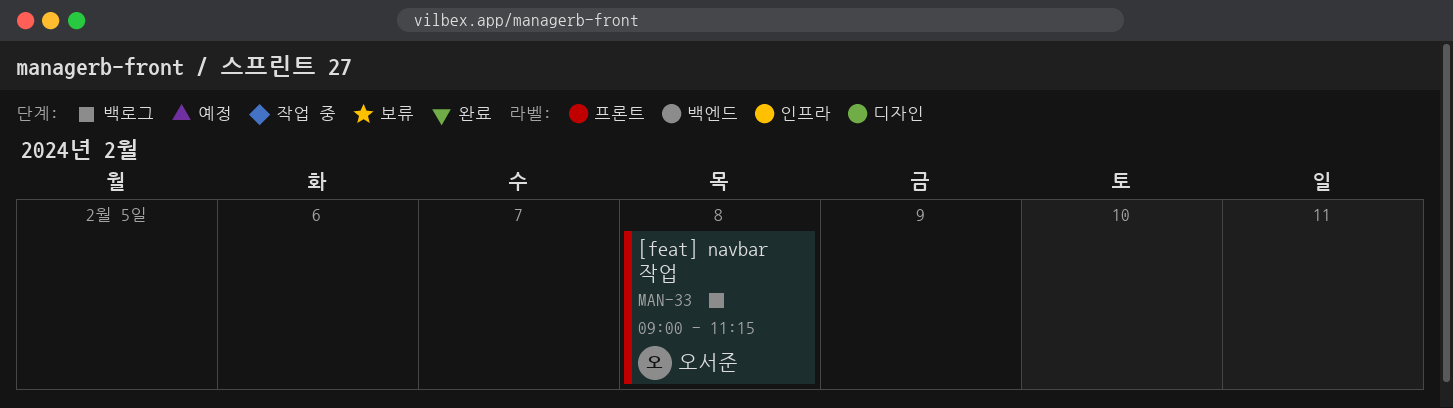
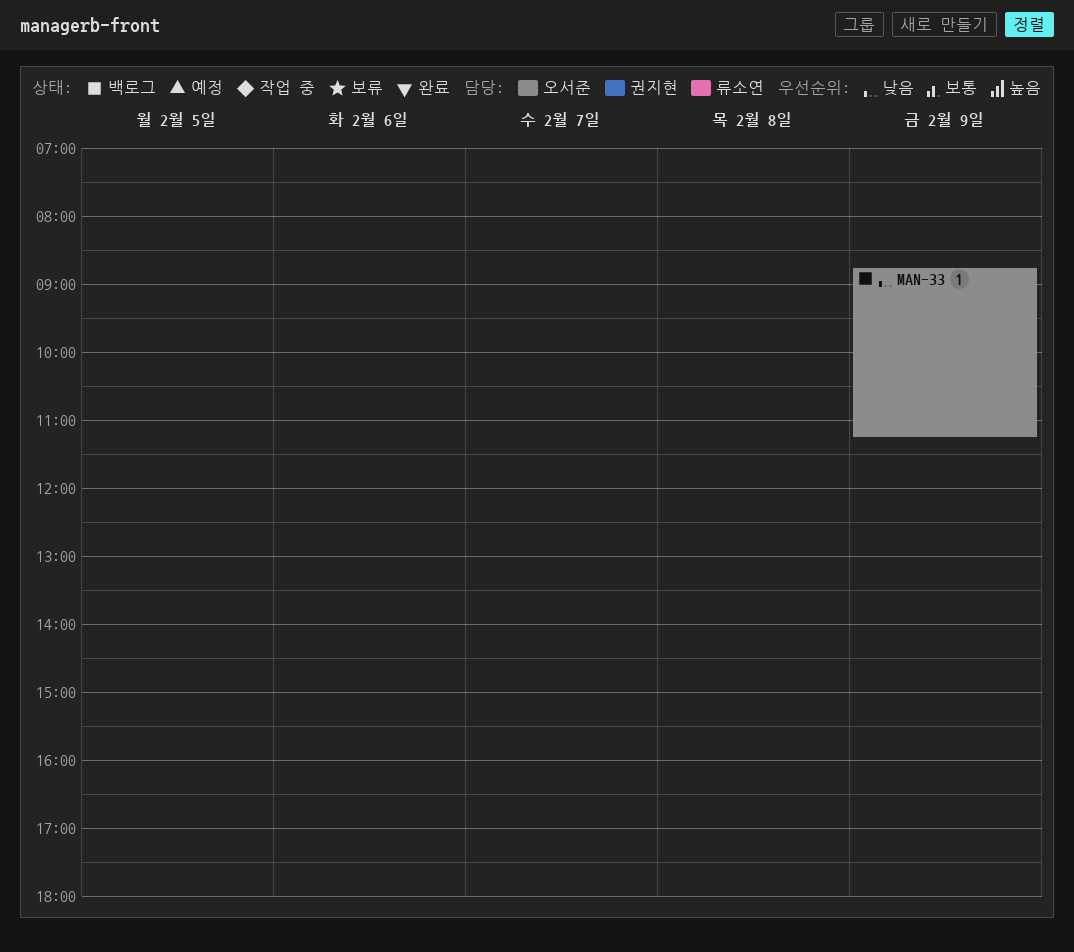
MAN-33, day: Feb 8 -> Feb 9
MAN-33, begins: 09:00 -> 08:45

